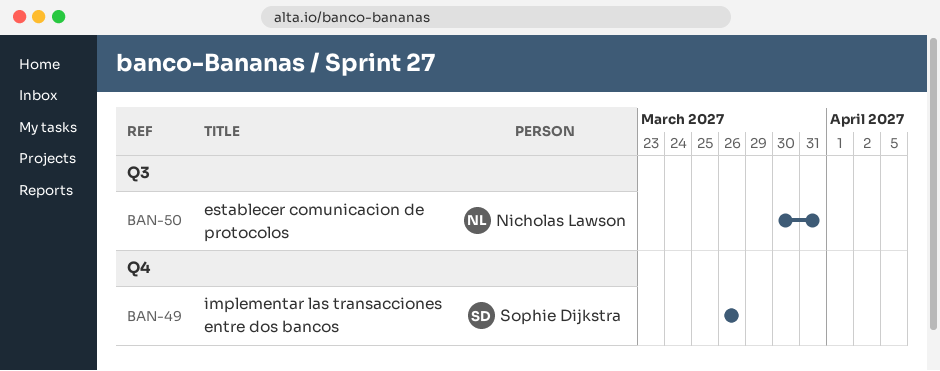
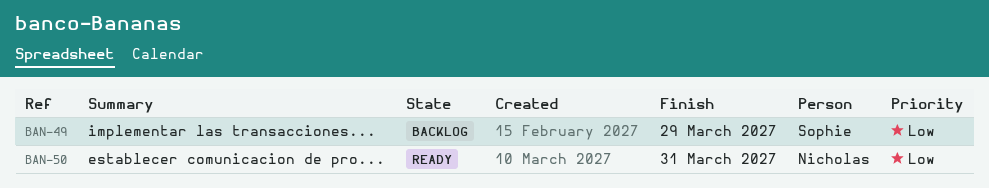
BAN-49, due: Mar 26 -> Mar 29

